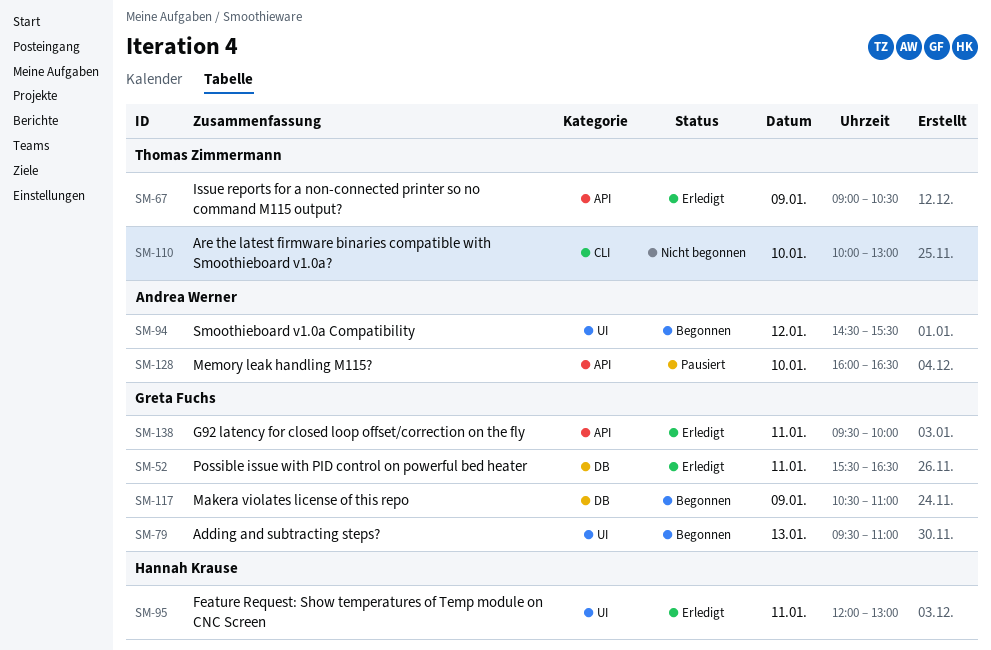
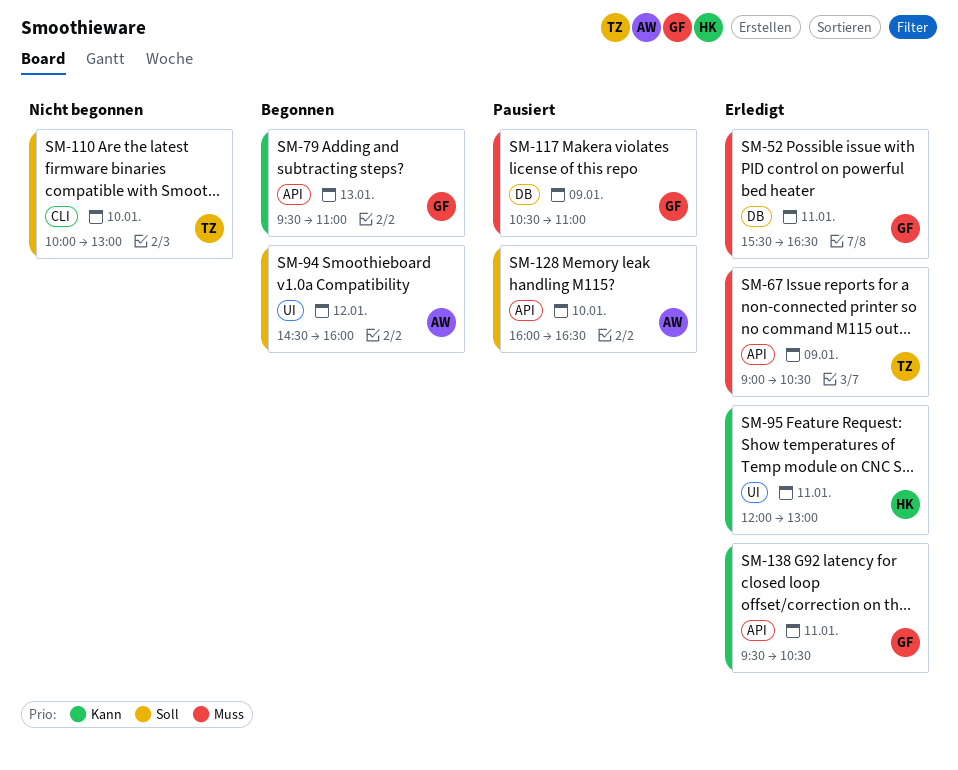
SM-79, label: UI -> API
SM-94, ends: 15:30 -> 16:00
SM-117, status: Begonnen -> Pausiert
SM-138, ends: 10:00 -> 10:30

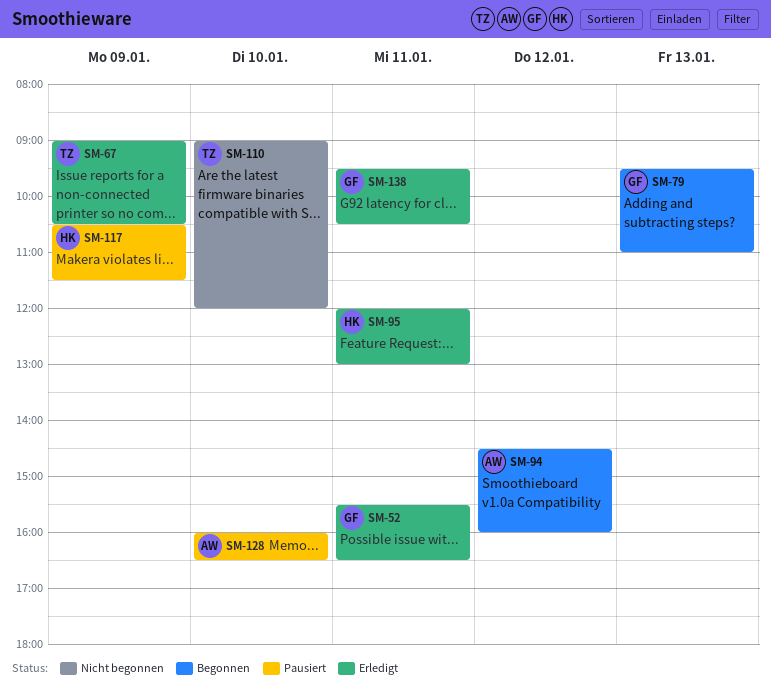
SM-110, begins: 10:00 -> 09:00
SM-110, ends: 13:00 -> 12:00
SM-117, owner: GF -> HK
SM-117, ends: 11:00 -> 11:30

